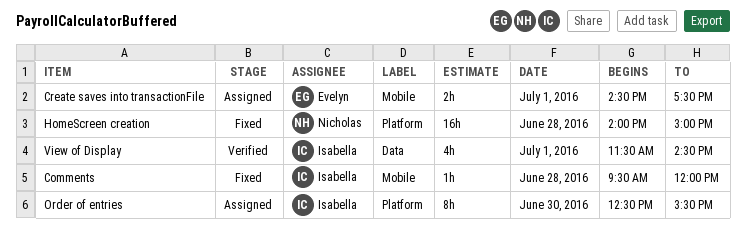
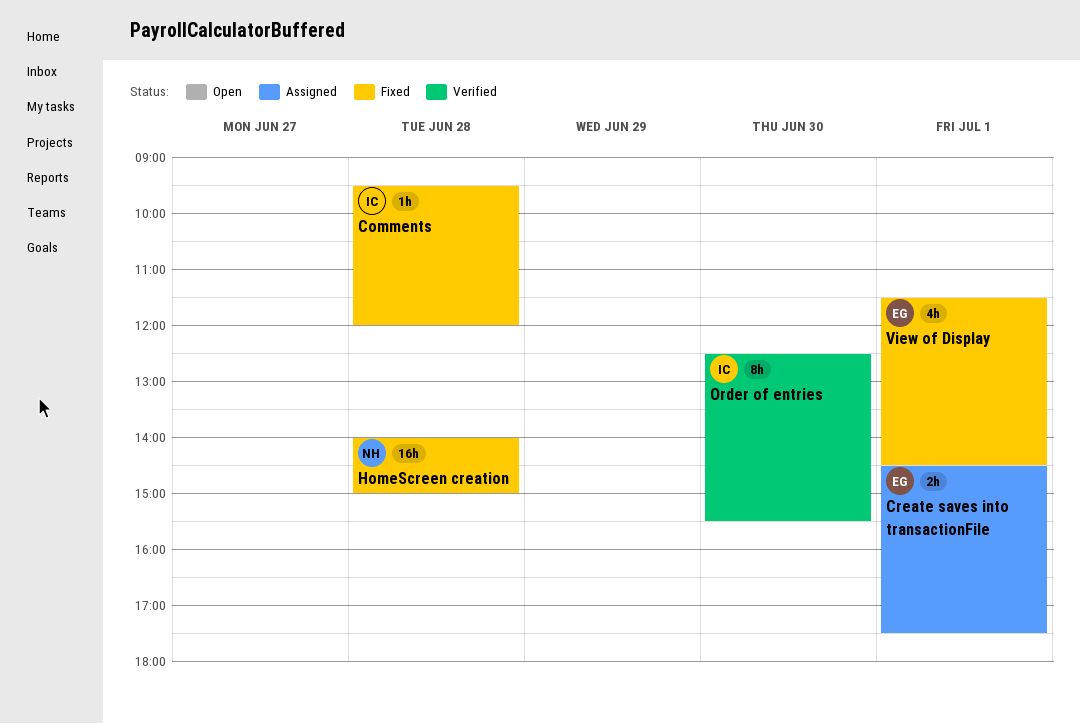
Order of entries, status: Assigned -> Verified
View of Display, status: Verified -> Fixed
View of Display, owner: Isabella -> Evelyn

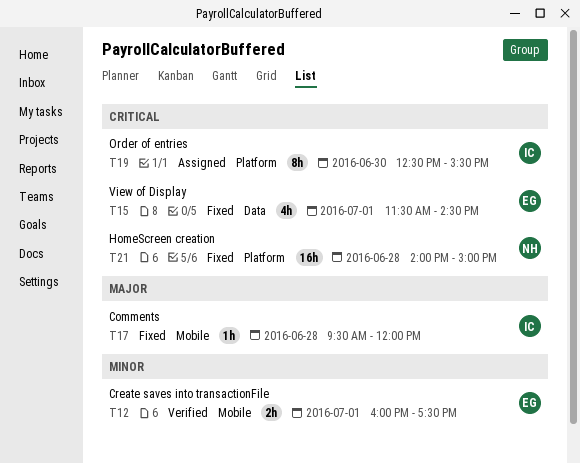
Create saves into transactionFile, status: Assigned -> Verified
Create saves into transactionFile, begins: 14:30 -> 16:00
Order of entries, status: Verified -> Assigned

